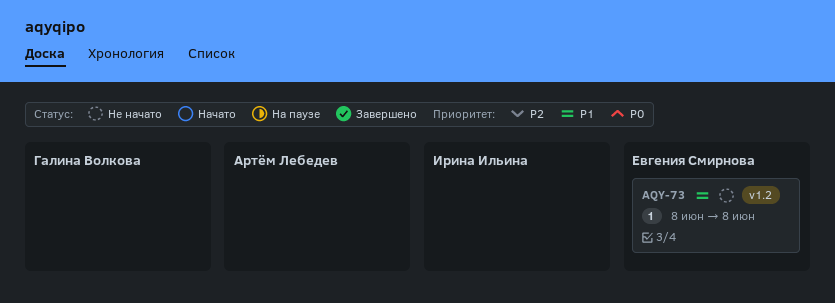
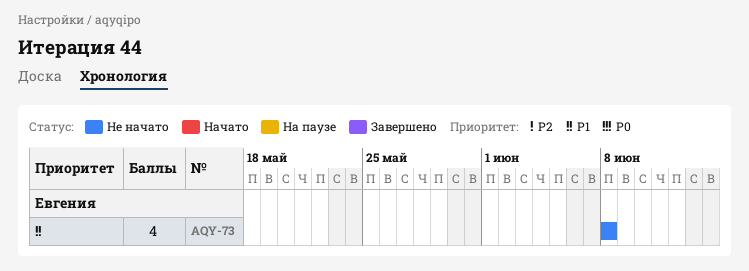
AQY-73, estimate: 1 -> 4

